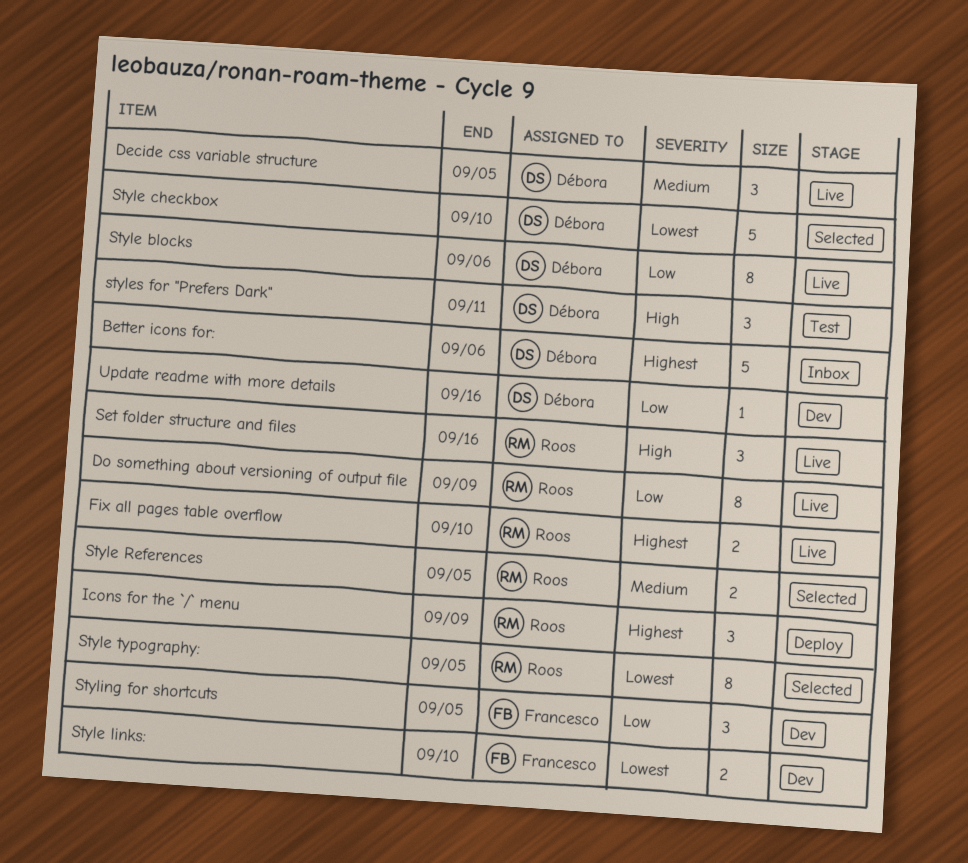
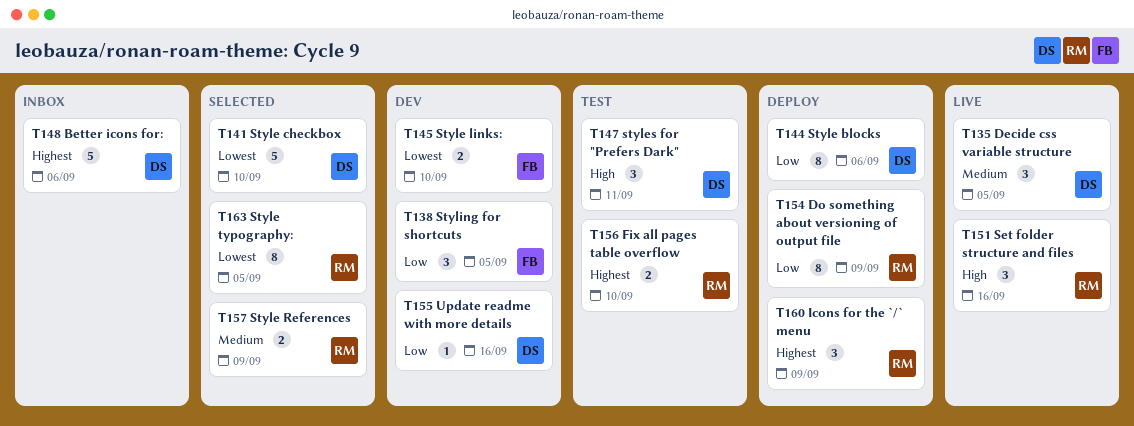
Do something about versioning of output file, status: Live -> Deploy
Fix all pages table overflow, status: Live -> Test
Style blocks, status: Live -> Deploy
Style References, due: Sep 5 -> Sep 9

